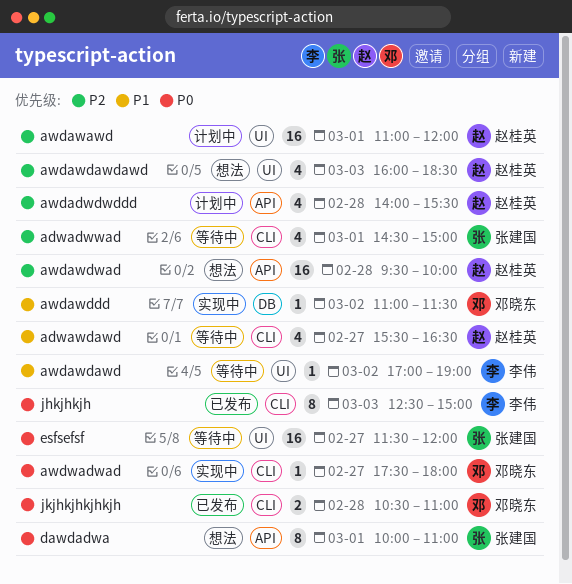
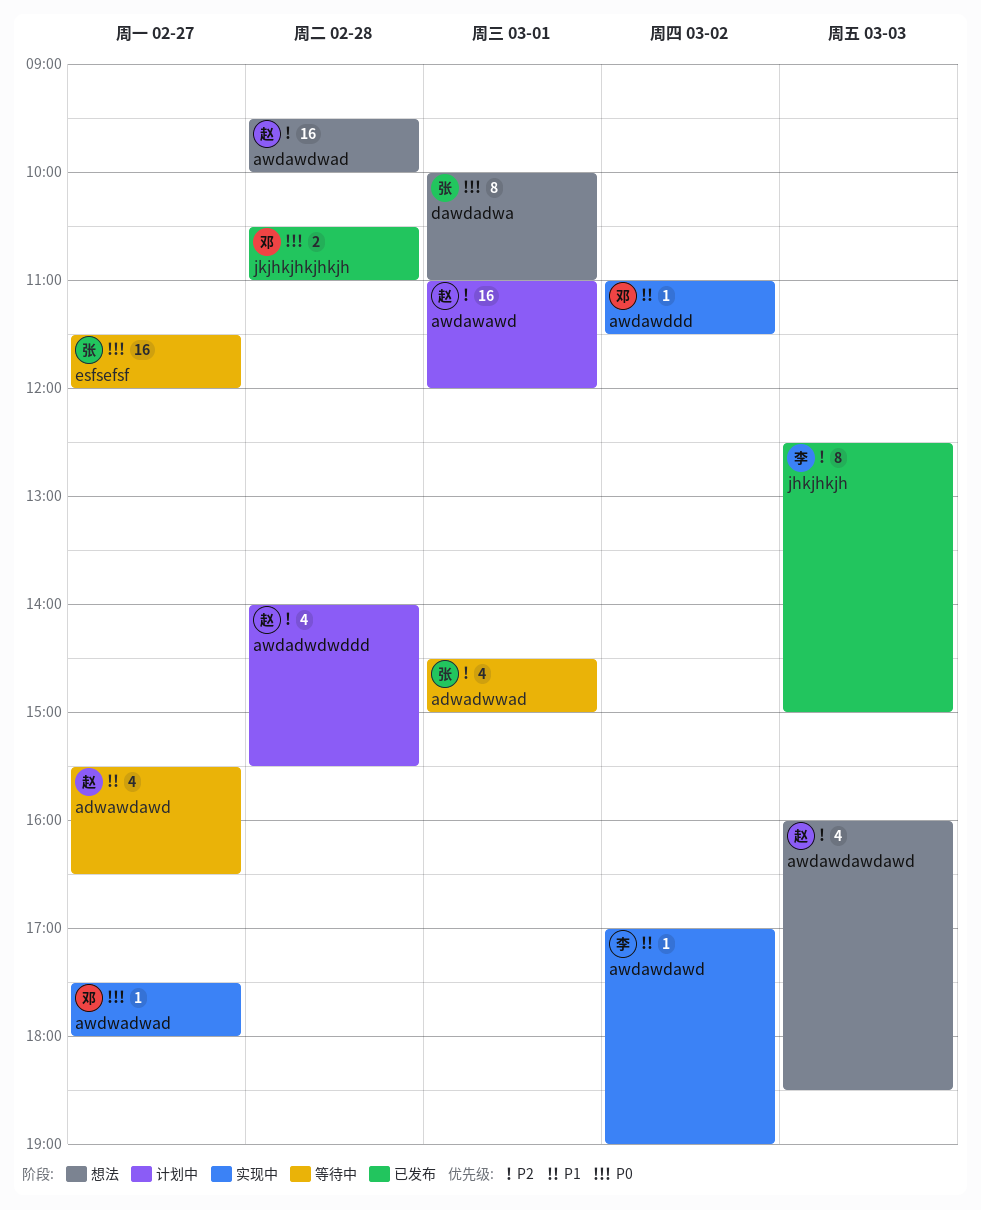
awdawdawd, status: 等待中 -> 实现中
jhkjhkjh, priority: P0 -> P2

